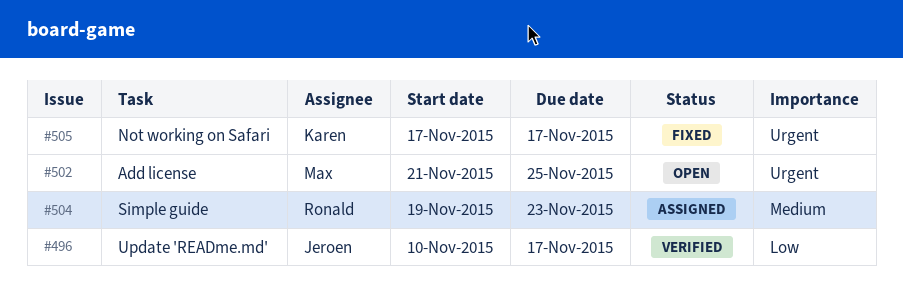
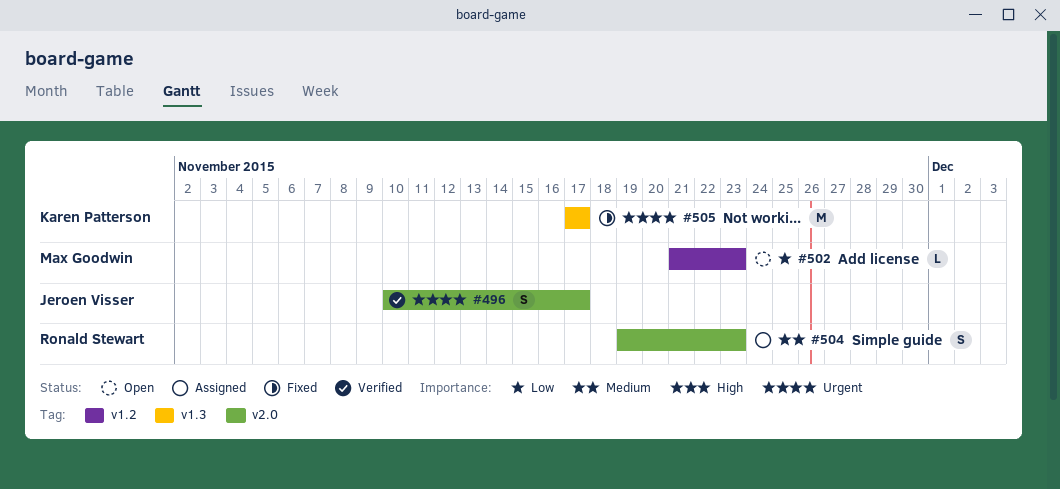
#496, priority: Low -> Urgent
#502, priority: Urgent -> Low
#502, due: Nov 25 -> Nov 23

